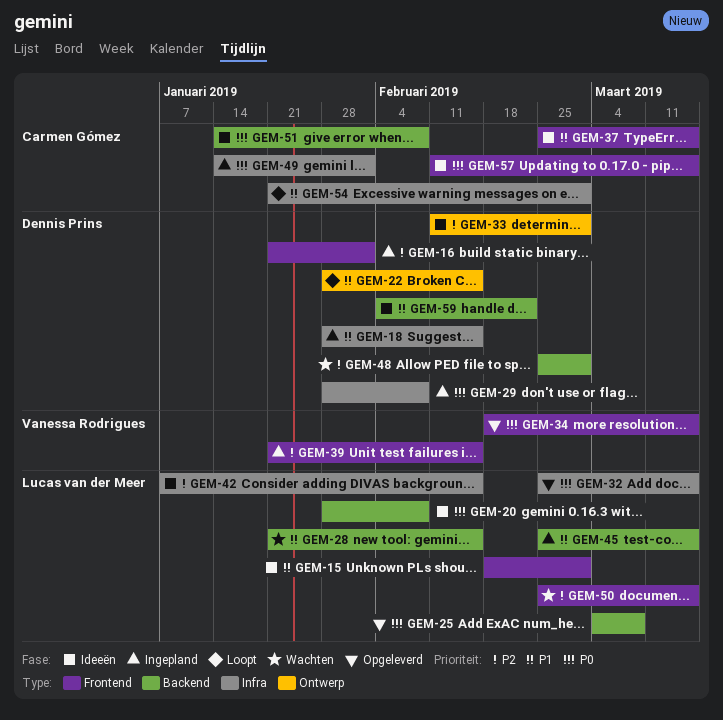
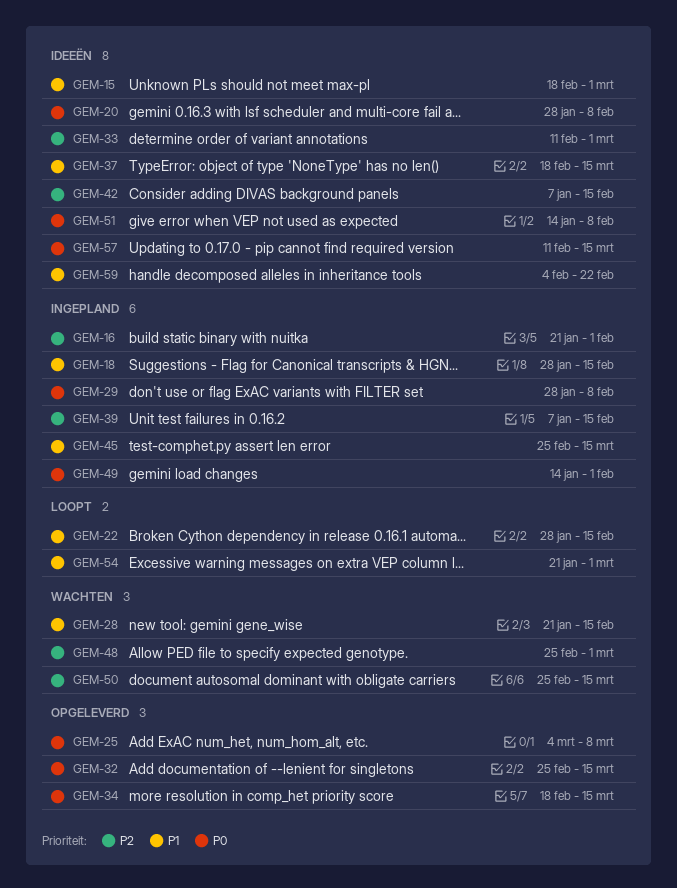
GEM-37, start: Feb 25 -> Feb 18
GEM-39, start: Jan 21 -> Jan 7

